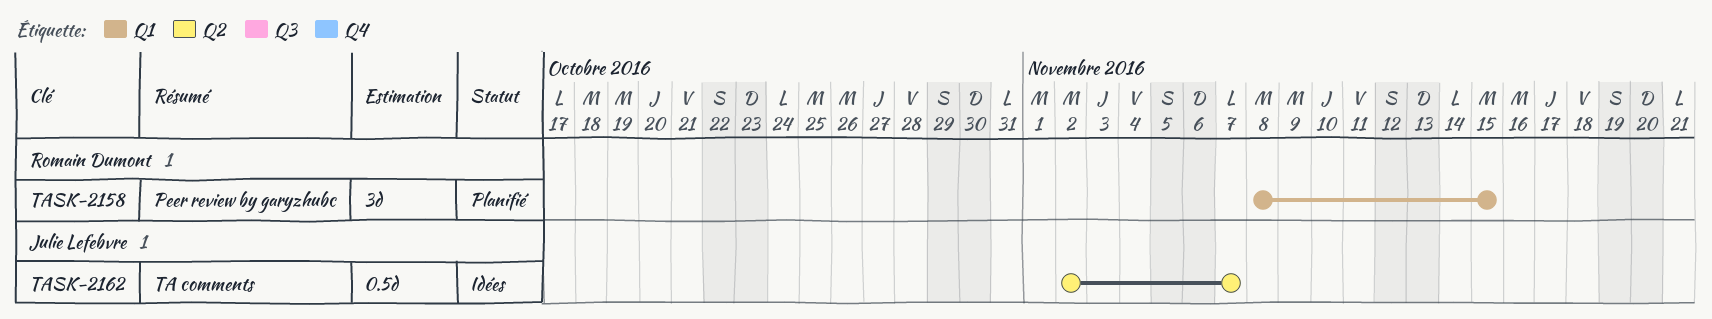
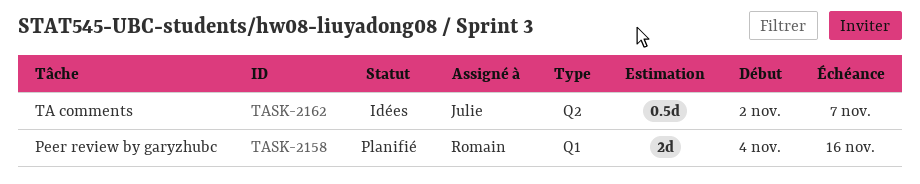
TASK-2158, estimate: 3d -> 2d
TASK-2158, start: Nov 8 -> Nov 4
TASK-2158, due: Nov 15 -> Nov 16

